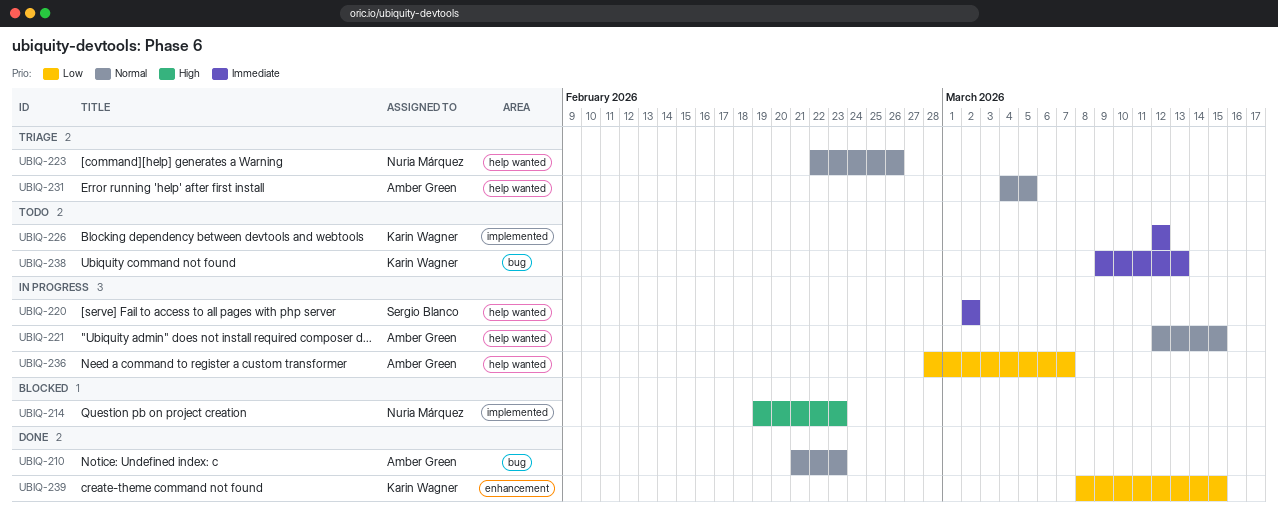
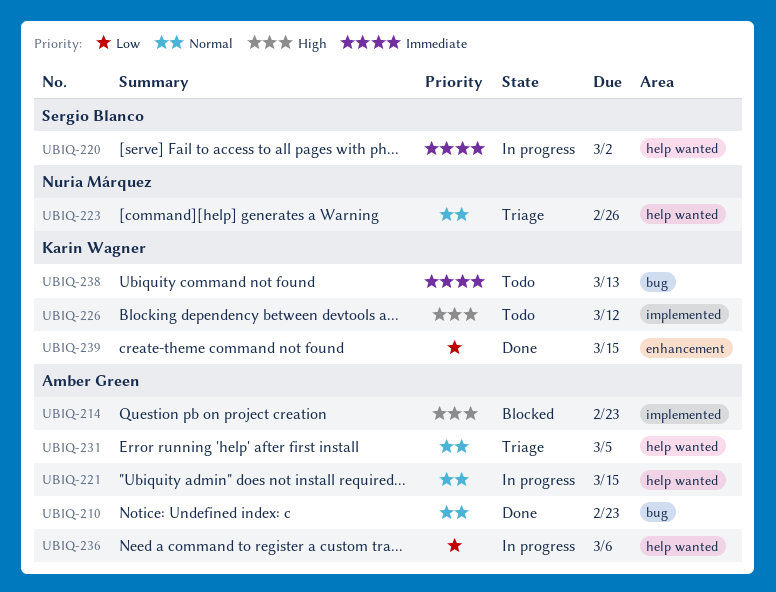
UBIQ-214, owner: Nuria Márquez -> Amber Green
UBIQ-226, priority: Immediate -> High
UBIQ-236, due: Mar 7 -> Mar 6

